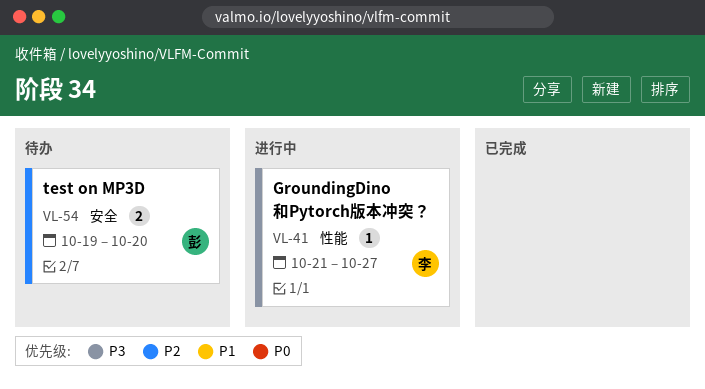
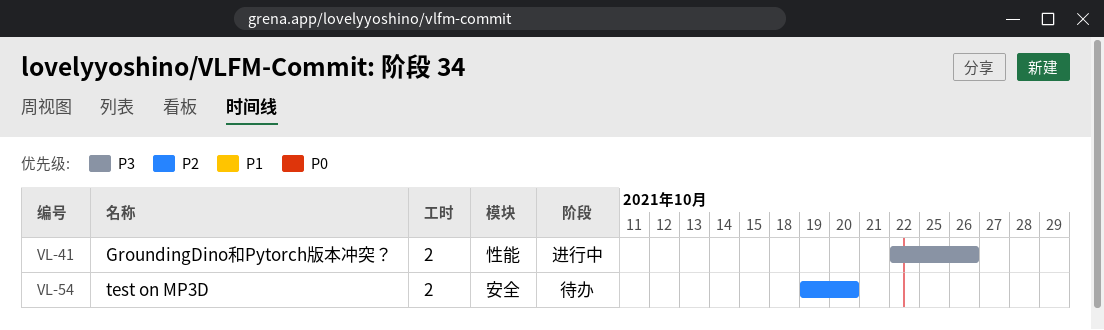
VL-41, estimate: 1 -> 2
VL-41, start: Oct 21 -> Oct 22
VL-41, due: Oct 27 -> Oct 26

